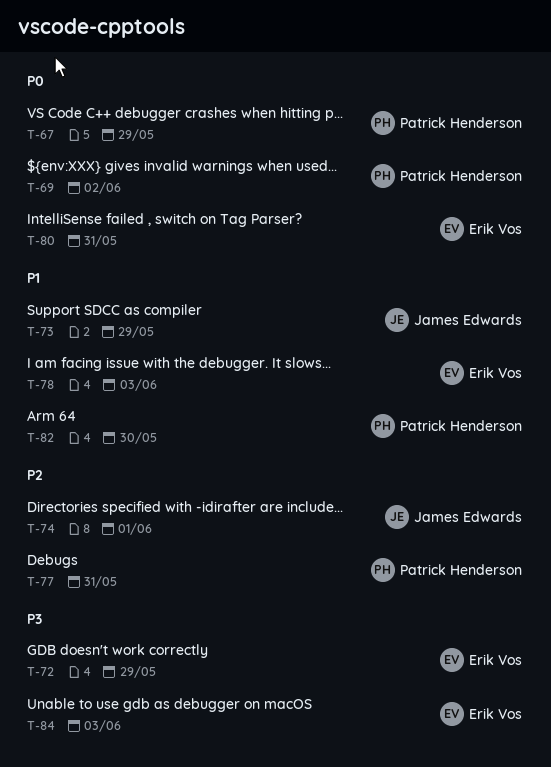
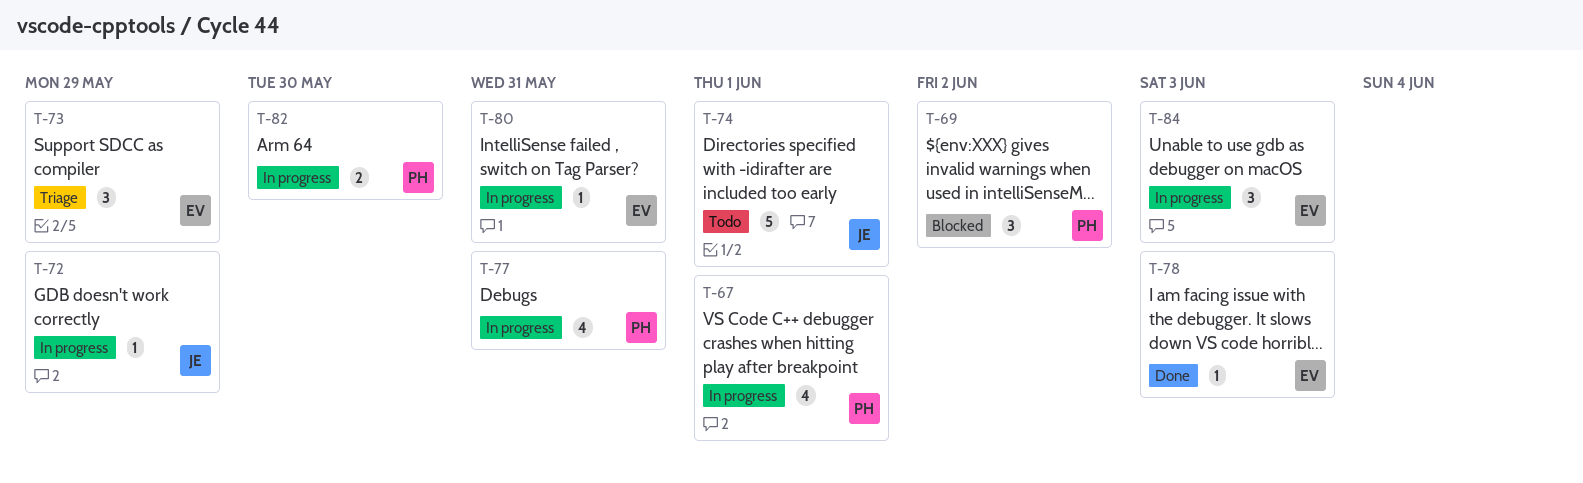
T-67, due: May 29 -> Jun 1
T-72, owner: Erik Vos -> James Edwards
T-73, owner: James Edwards -> Erik Vos

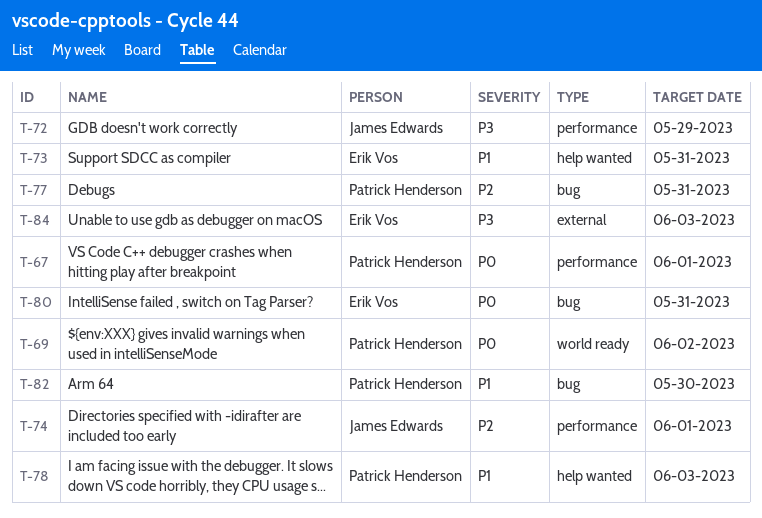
T-73, due: May 29 -> May 31
T-78, owner: Erik Vos -> Patrick Henderson

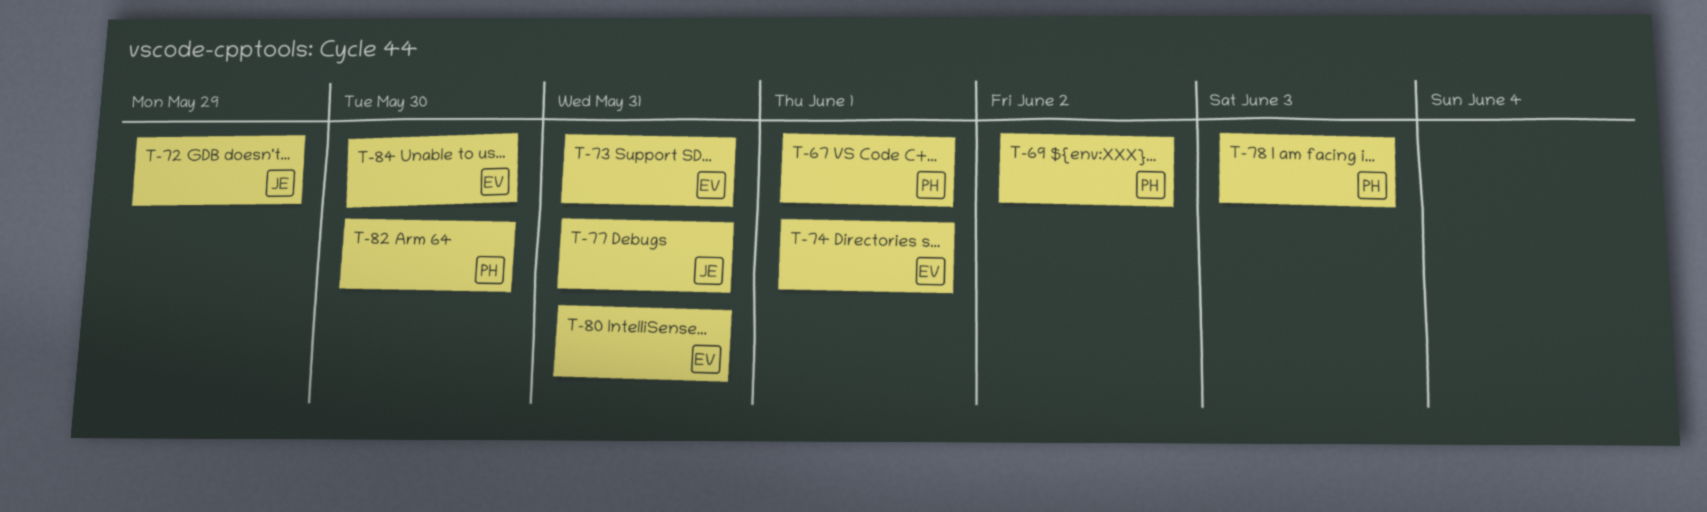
T-74, owner: James Edwards -> Erik Vos
T-77, owner: Patrick Henderson -> James Edwards
T-84, due: Jun 3 -> May 30

